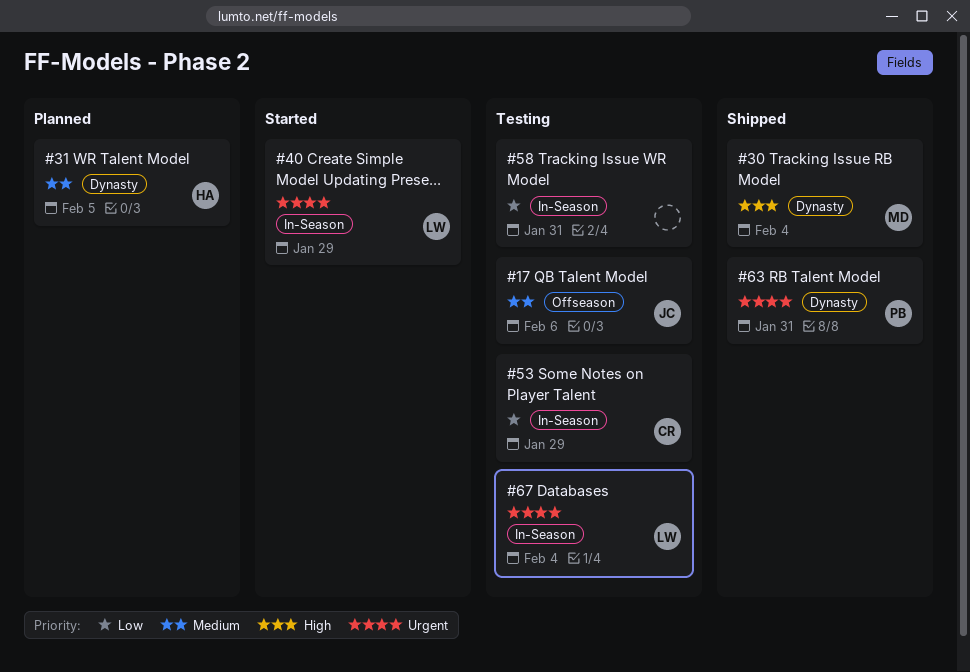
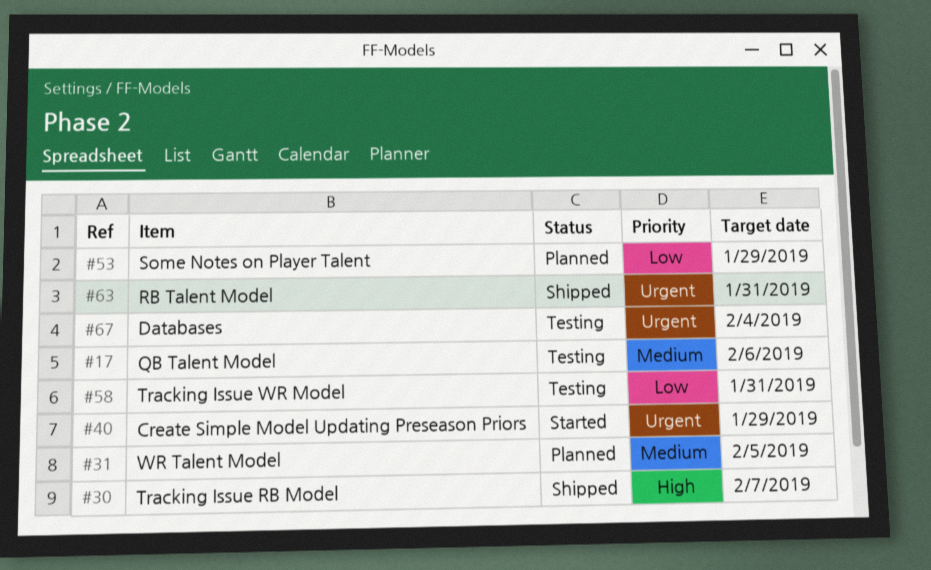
#30, due: Feb 4 -> Feb 7
#53, status: Testing -> Planned

